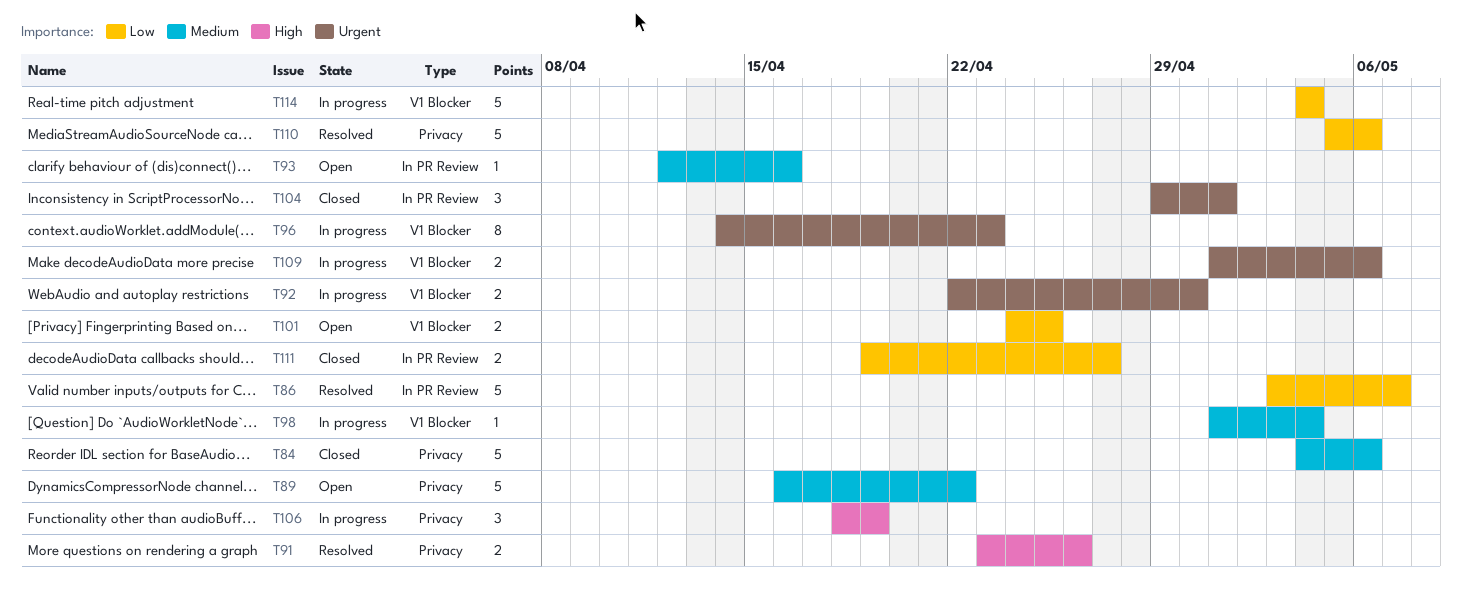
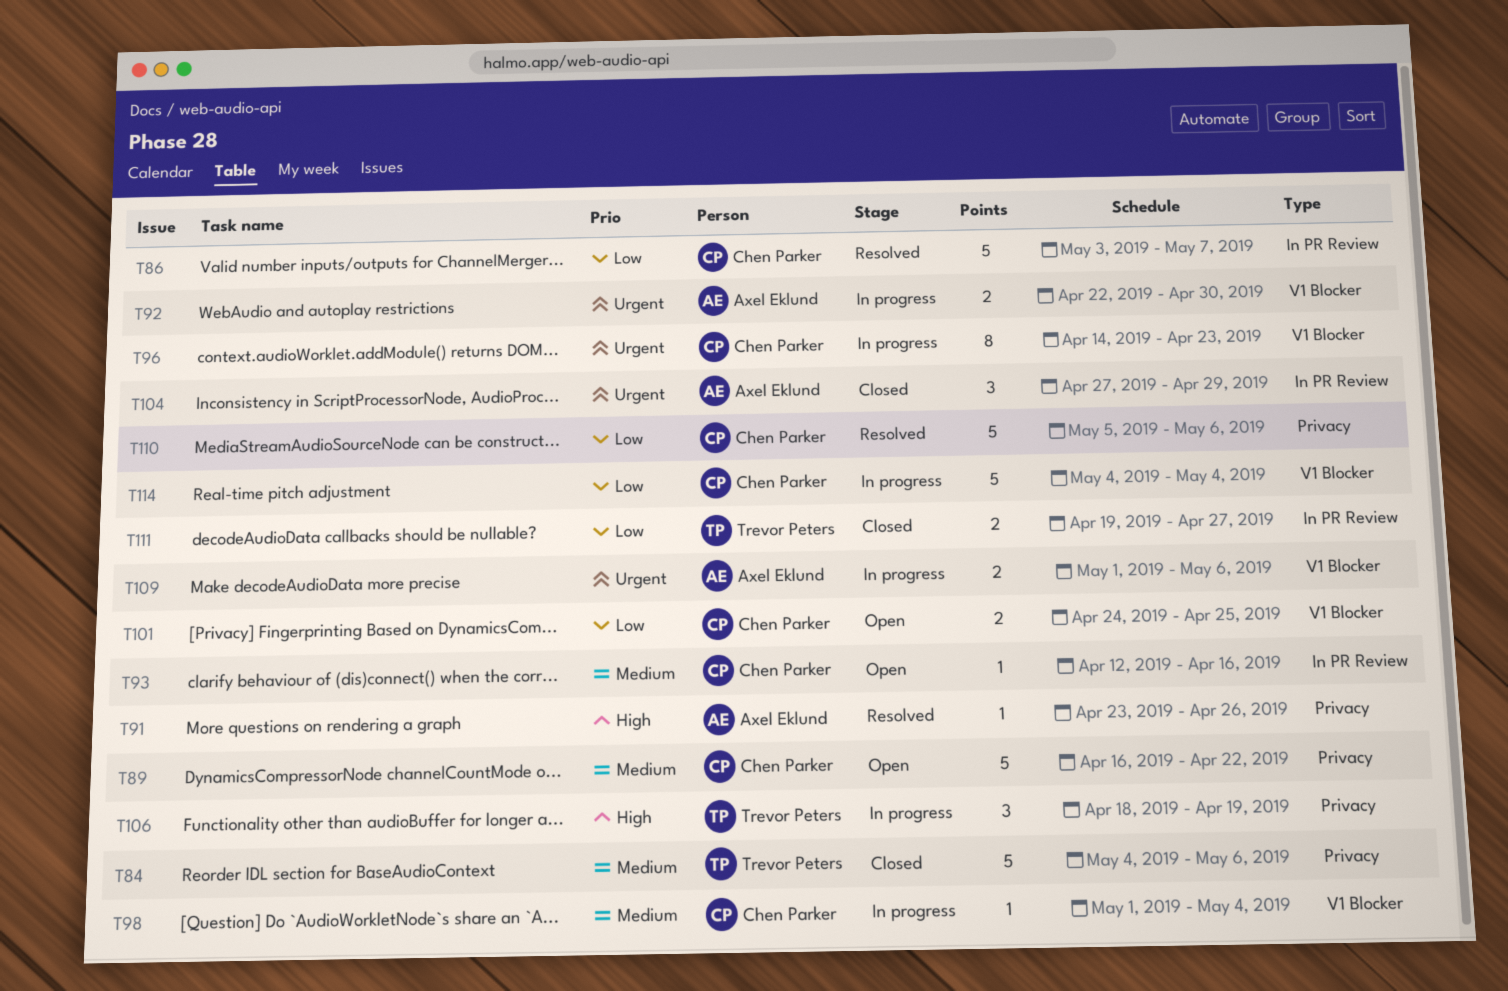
T91, estimate: 2 -> 1
T104, start: Apr 29 -> Apr 27
T104, due: May 1 -> Apr 29

